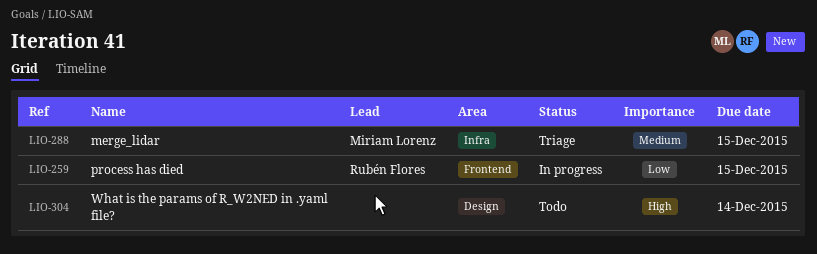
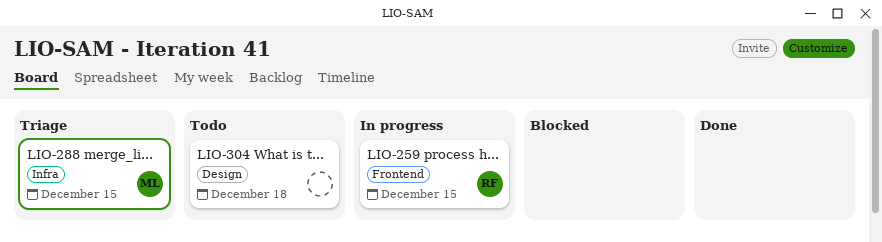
LIO-304, due: Dec 14 -> Dec 18

